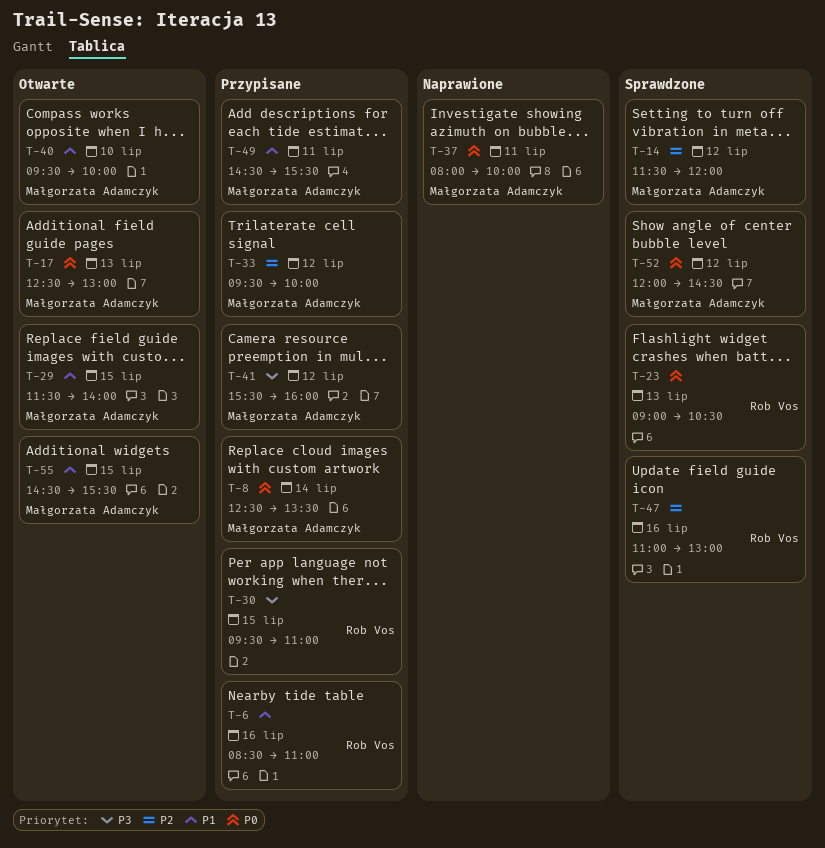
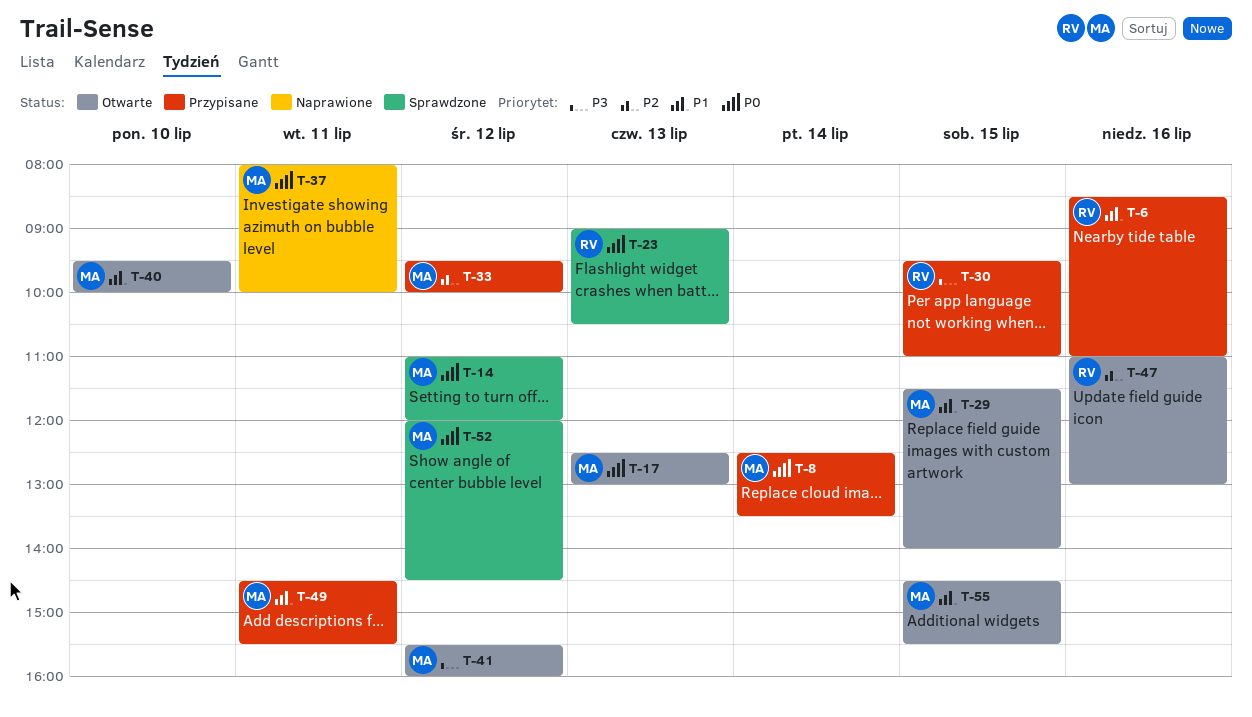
T-14, priority: P2 -> P0
T-14, begins: 11:30 -> 11:00
T-41, status: Przypisane -> Otwarte
T-47, status: Sprawdzone -> Otwarte

